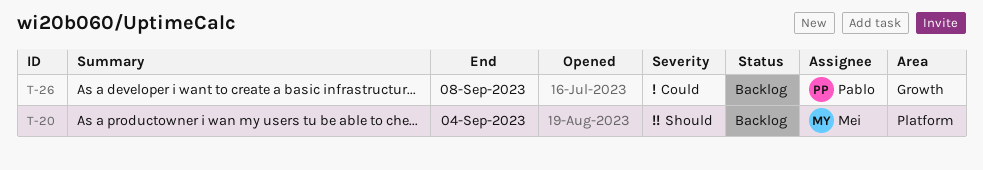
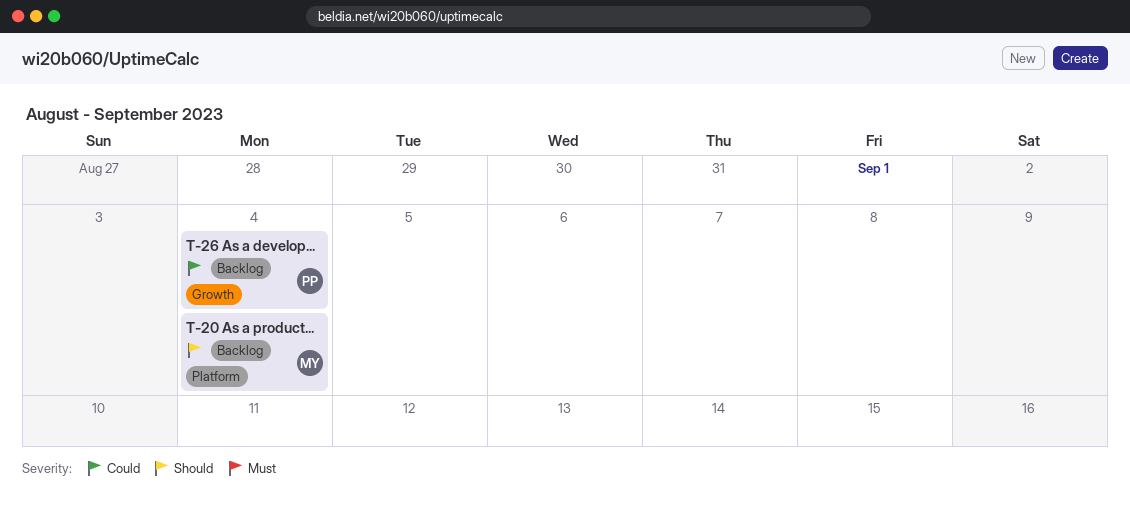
T-26, due: Sep 8 -> Sep 4

